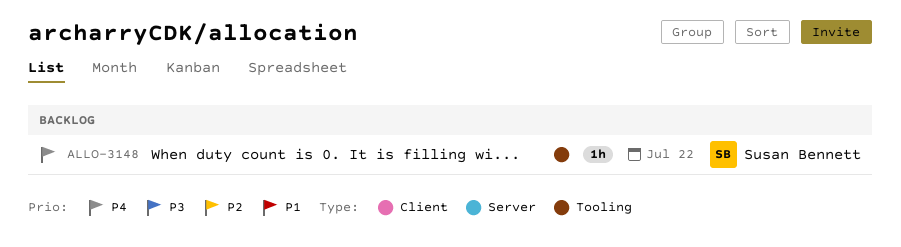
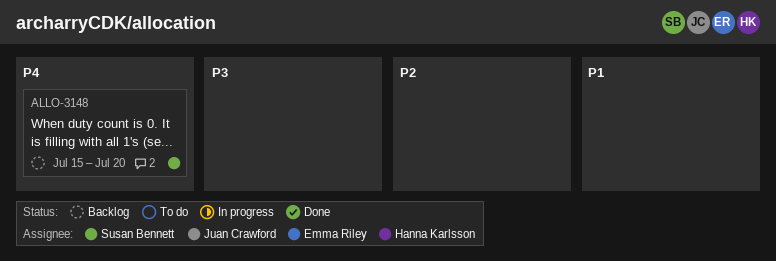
ALLO-3148, due: Jul 22 -> Jul 20

